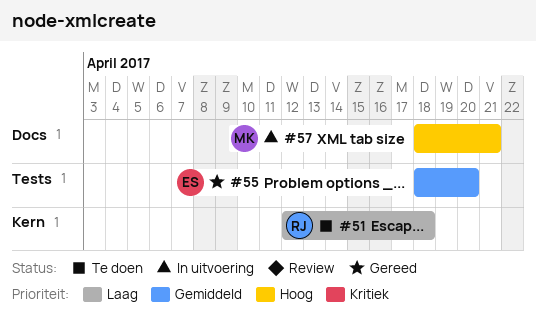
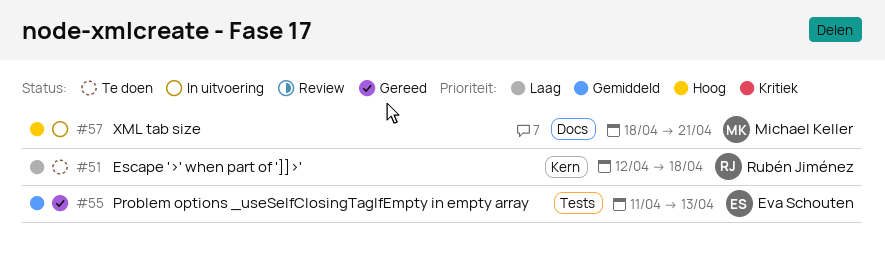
#55, start: Apr 18 -> Apr 11
#55, due: Apr 20 -> Apr 13

